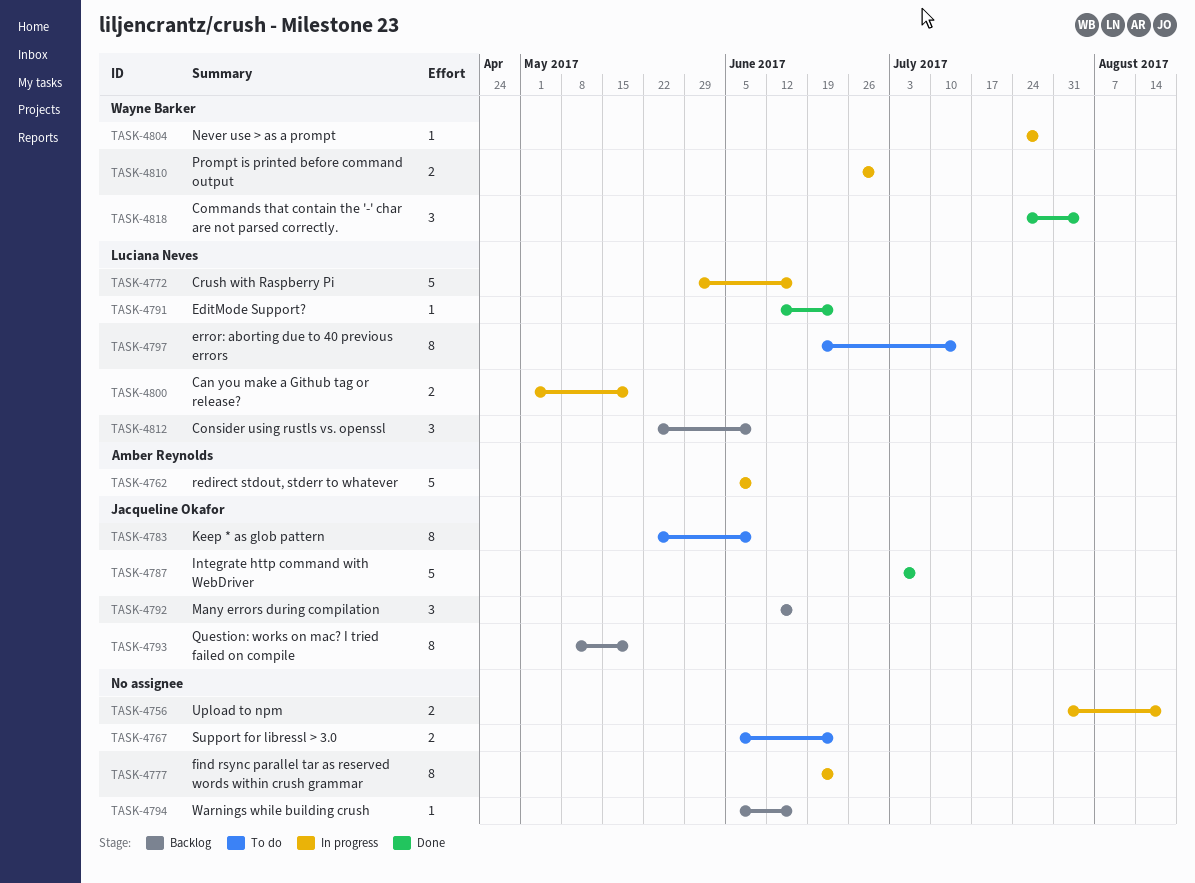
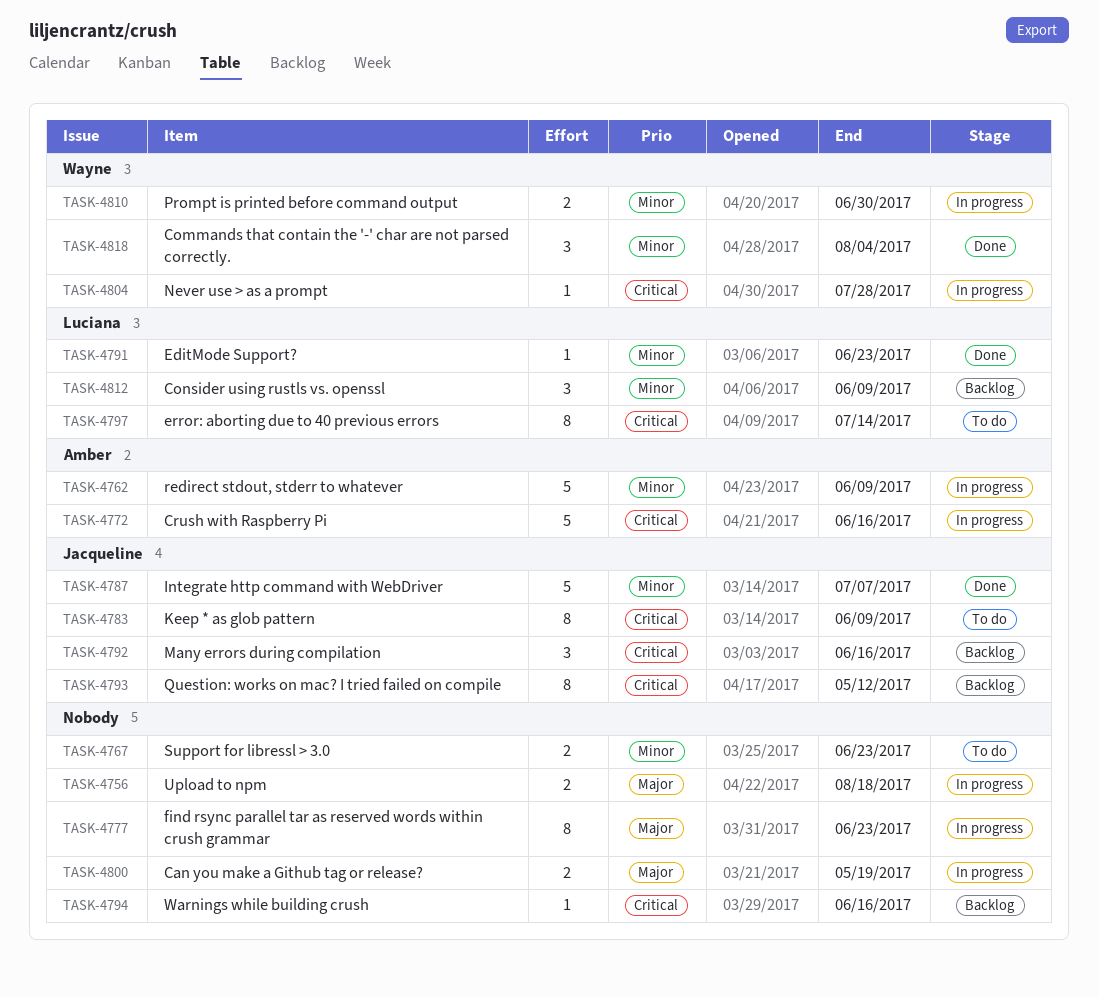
TASK-4772, owner: Luciana Neves -> Amber Reynolds
TASK-4793, due: May 19 -> May 12
TASK-4800, owner: Luciana Neves -> none

